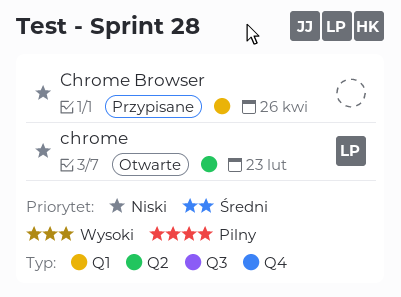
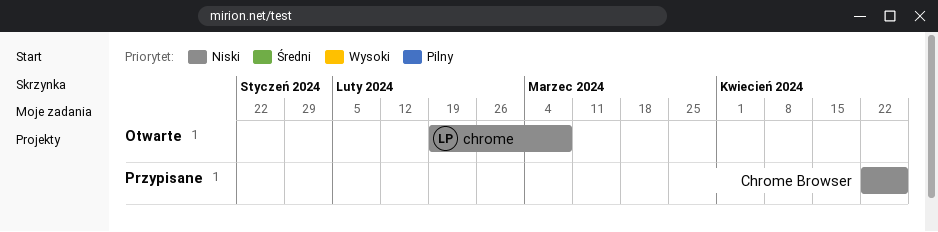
chrome, due: Feb 23 -> Mar 8

